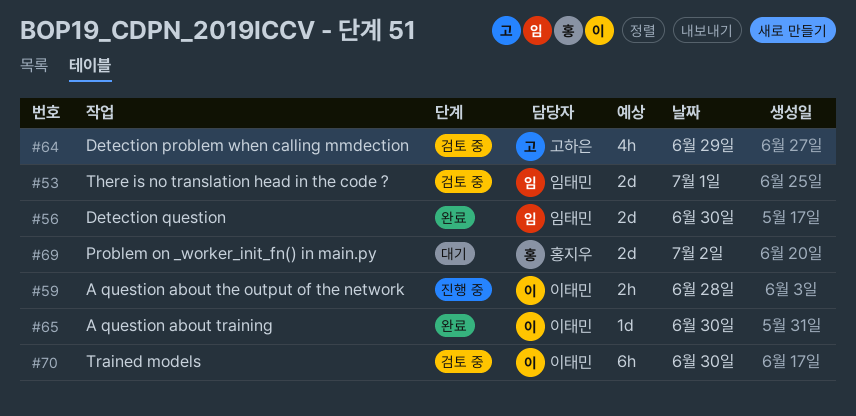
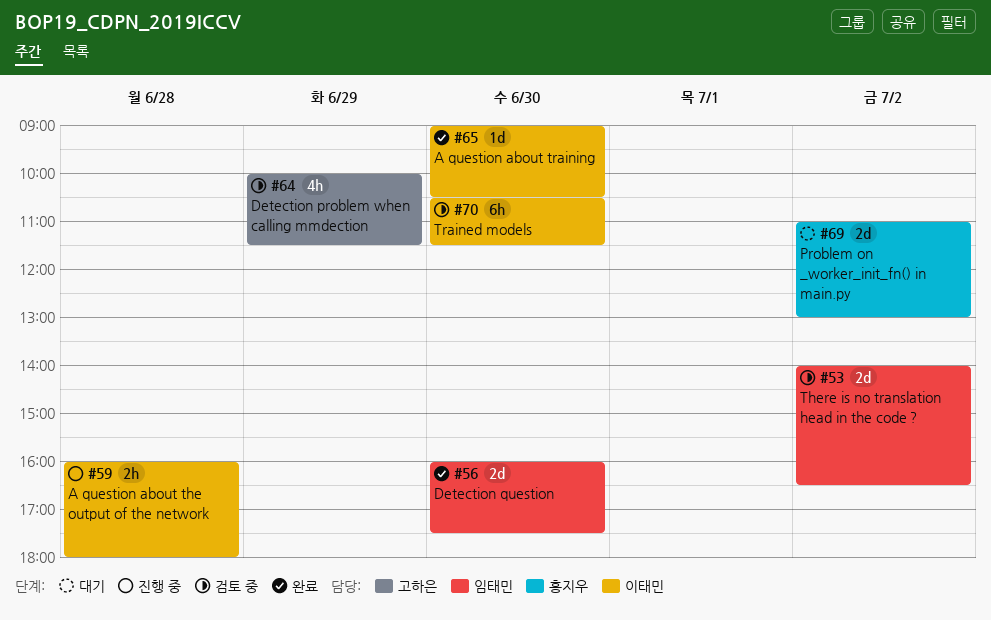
#53, day: Jul 1 -> Jul 2

